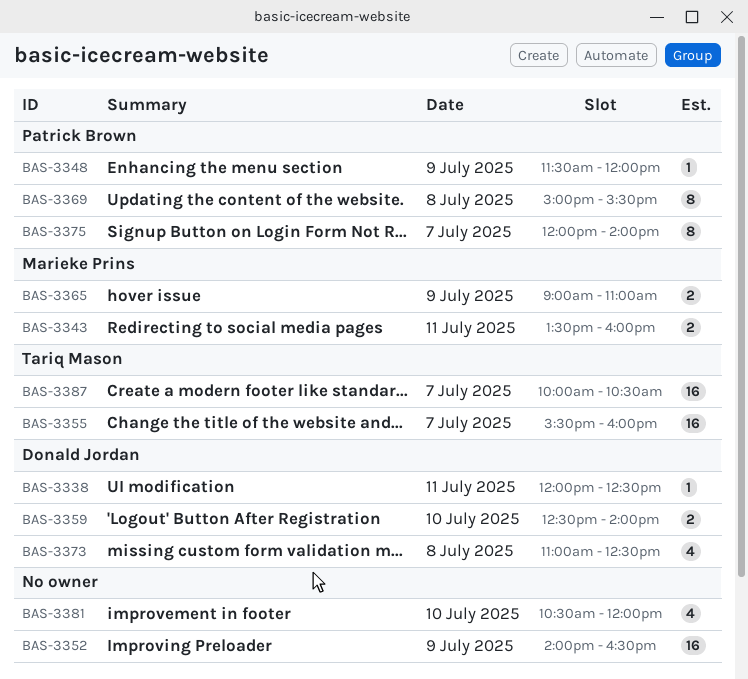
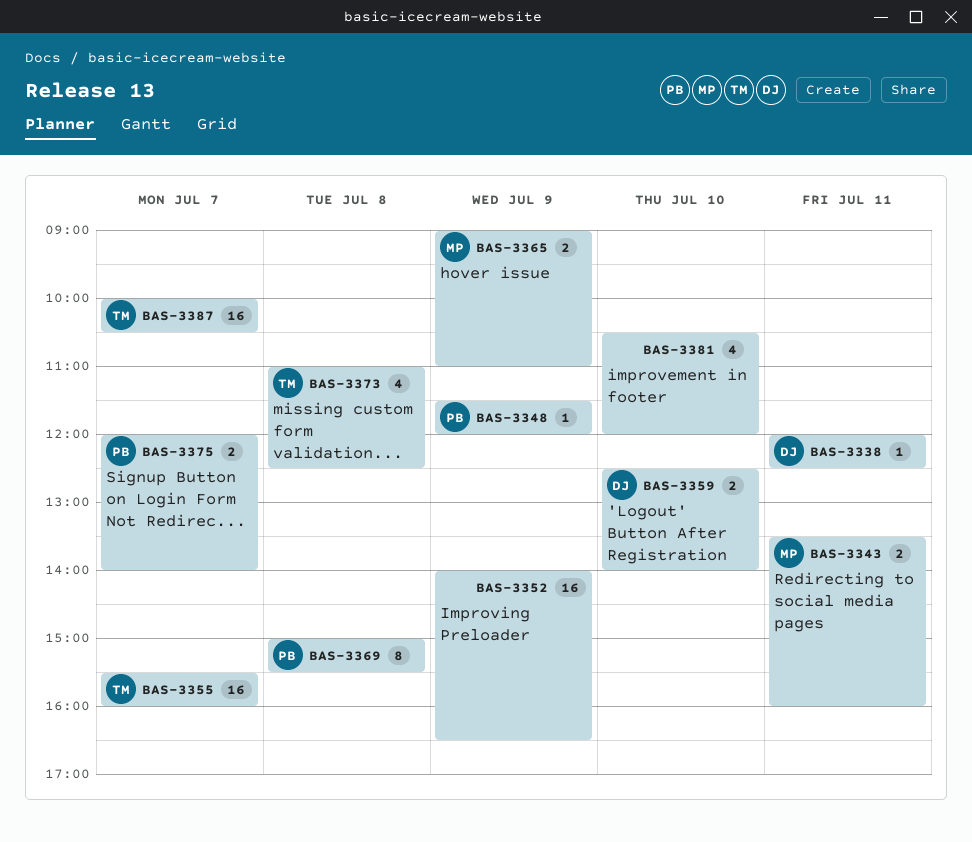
BAS-3373, owner: Donald Jordan -> Tariq Mason
BAS-3375, estimate: 8 -> 2

